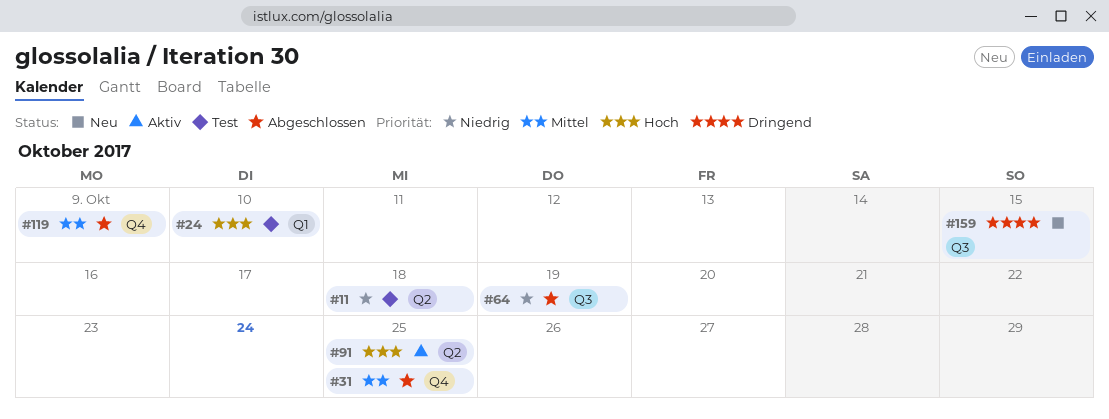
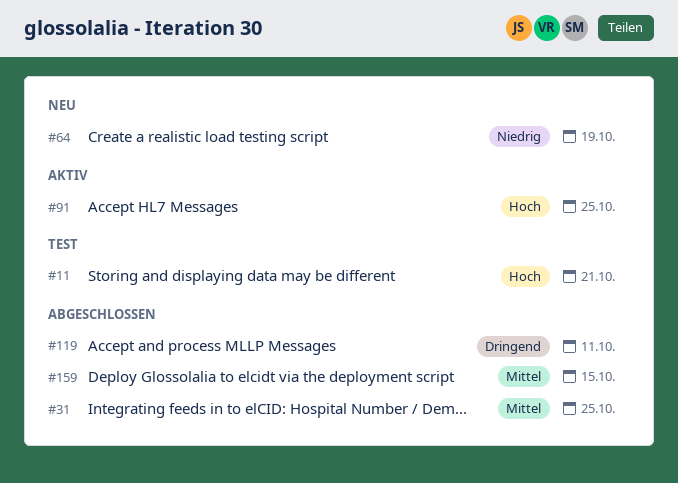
#11, priority: Niedrig -> Hoch
#11, due: Oct 18 -> Oct 21
#24: present -> none
#64, status: Abgeschlossen -> Neu
#119, priority: Mittel -> Dringend
#119, due: Oct 9 -> Oct 11
#159, status: Neu -> Abgeschlossen
#159, priority: Dringend -> Mittel

